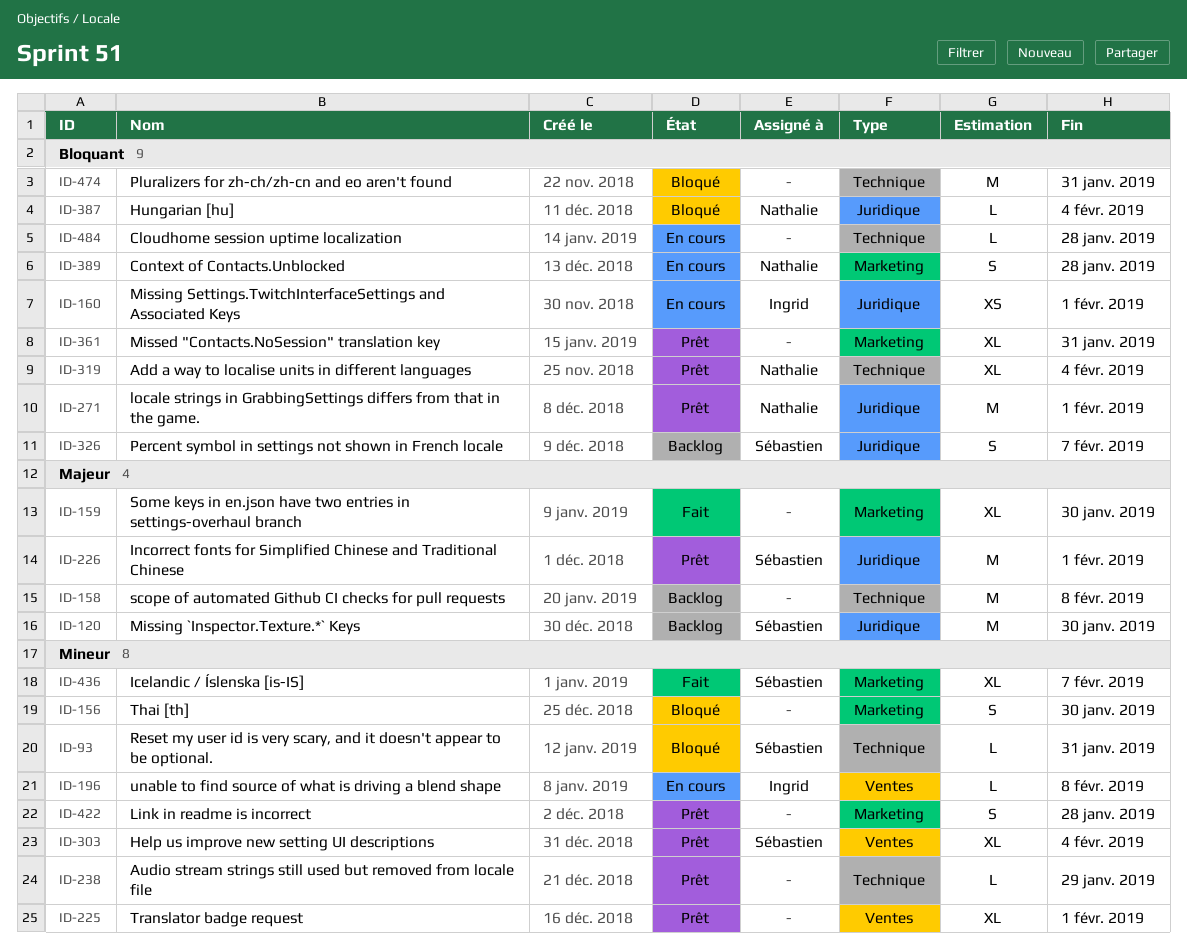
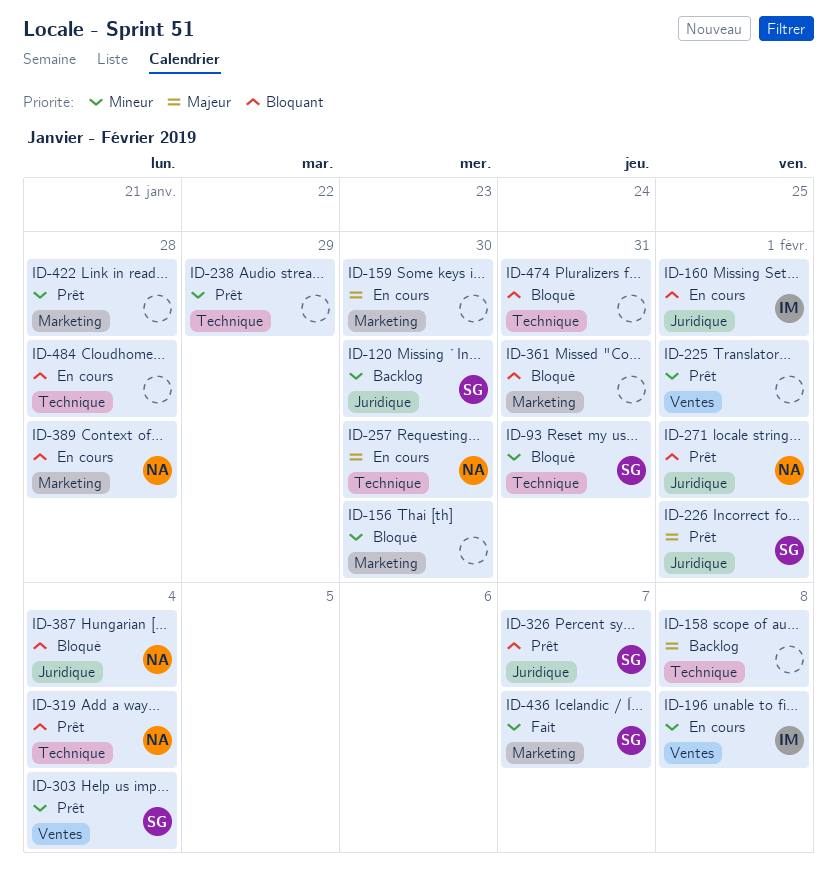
ID-120, priority: Majeur -> Mineur
ID-159, status: Fait -> En cours
ID-257: none -> present
ID-326, status: Backlog -> Prêt
ID-361, status: Prêt -> Bloqué

